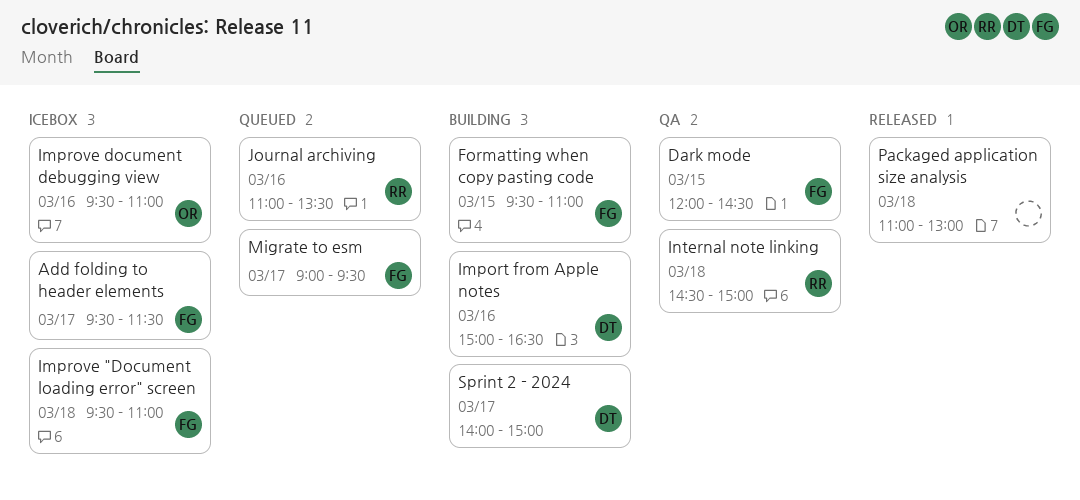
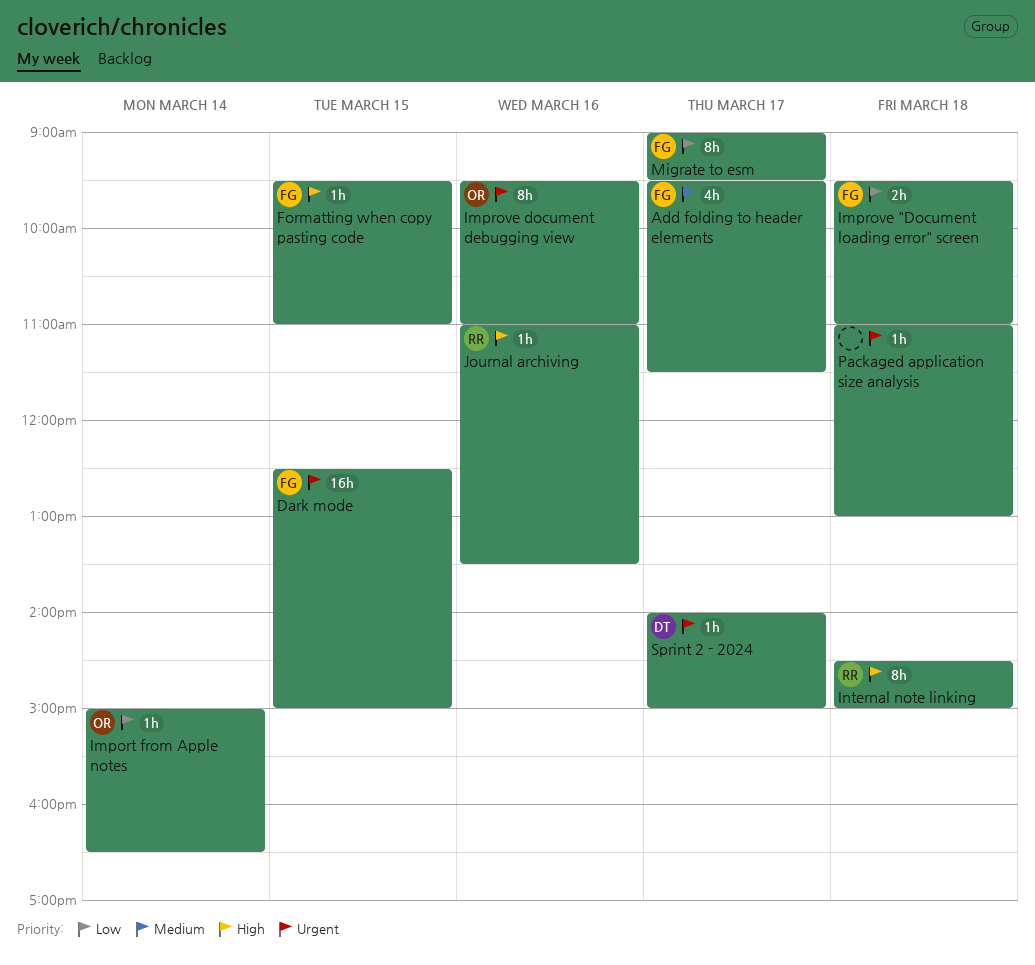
Dark mode, begins: 12:00 -> 12:30
Dark mode, ends: 14:30 -> 15:00
Import from Apple notes, owner: DT -> OR
Import from Apple notes, day: Mar 16 -> Mar 14

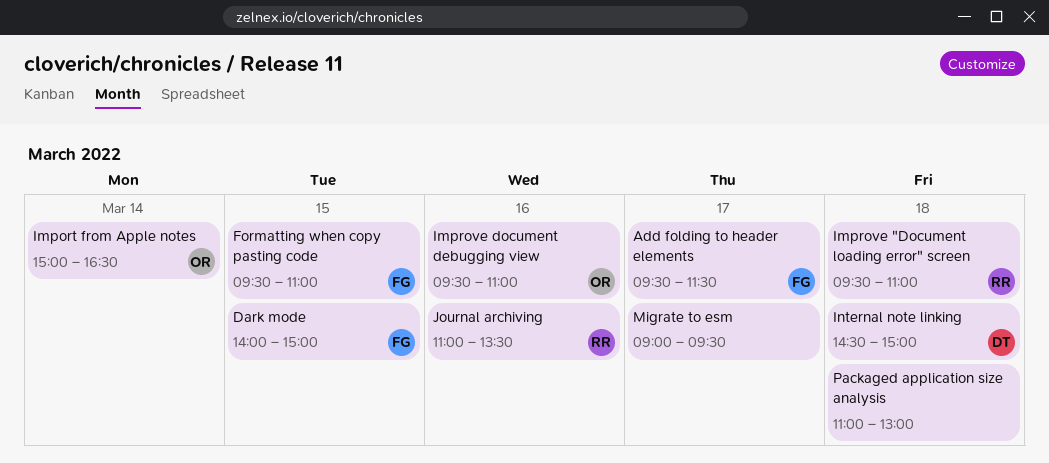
Dark mode, begins: 12:30 -> 14:00
Improve "Document loading error" screen, owner: FG -> RR
Internal note linking, owner: RR -> DT
Migrate to esm, owner: FG -> none
Sprint 2 - 2024: present -> none

